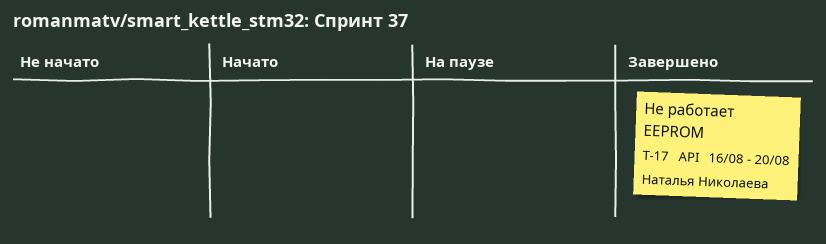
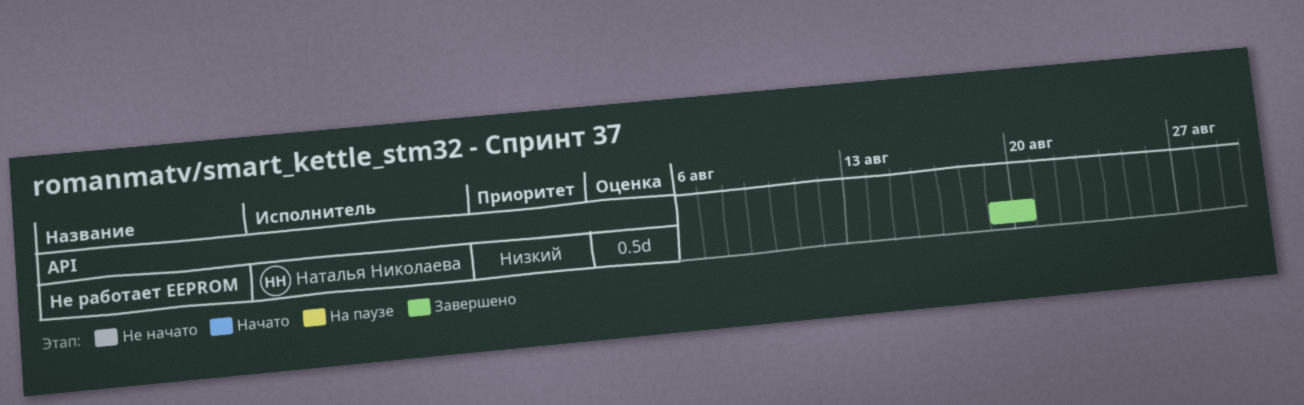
Не работает EEPROM, start: Aug 16 -> Aug 19

